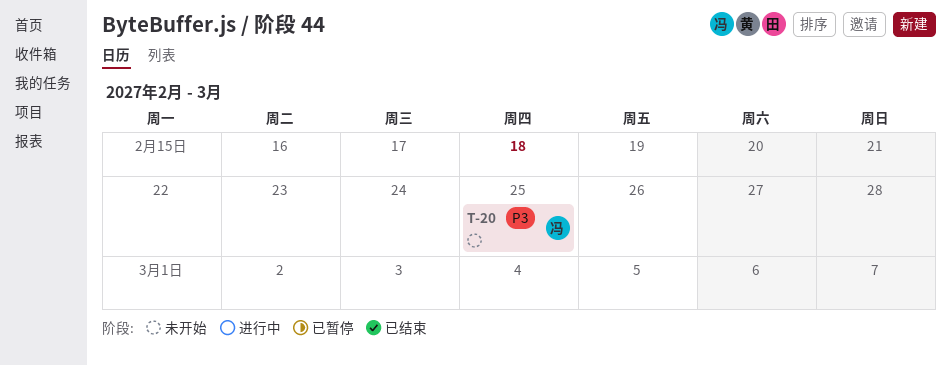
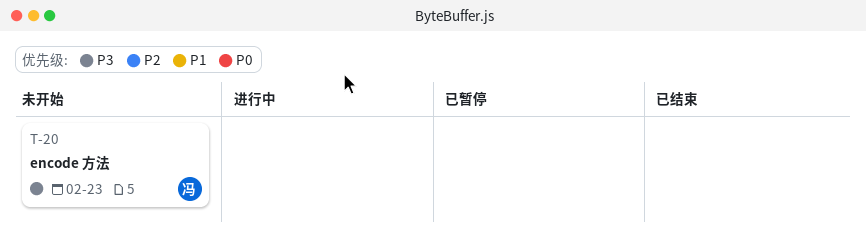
T-20, due: Feb 25 -> Feb 23

